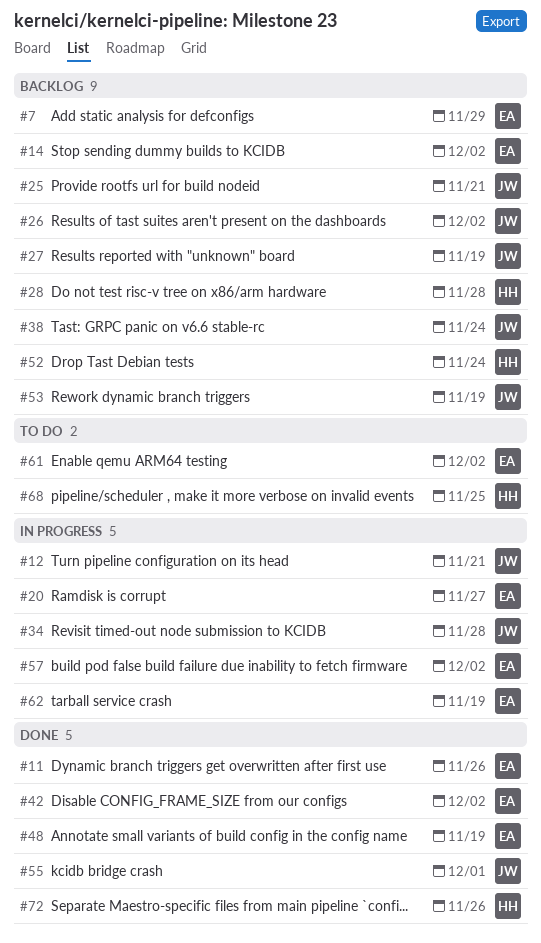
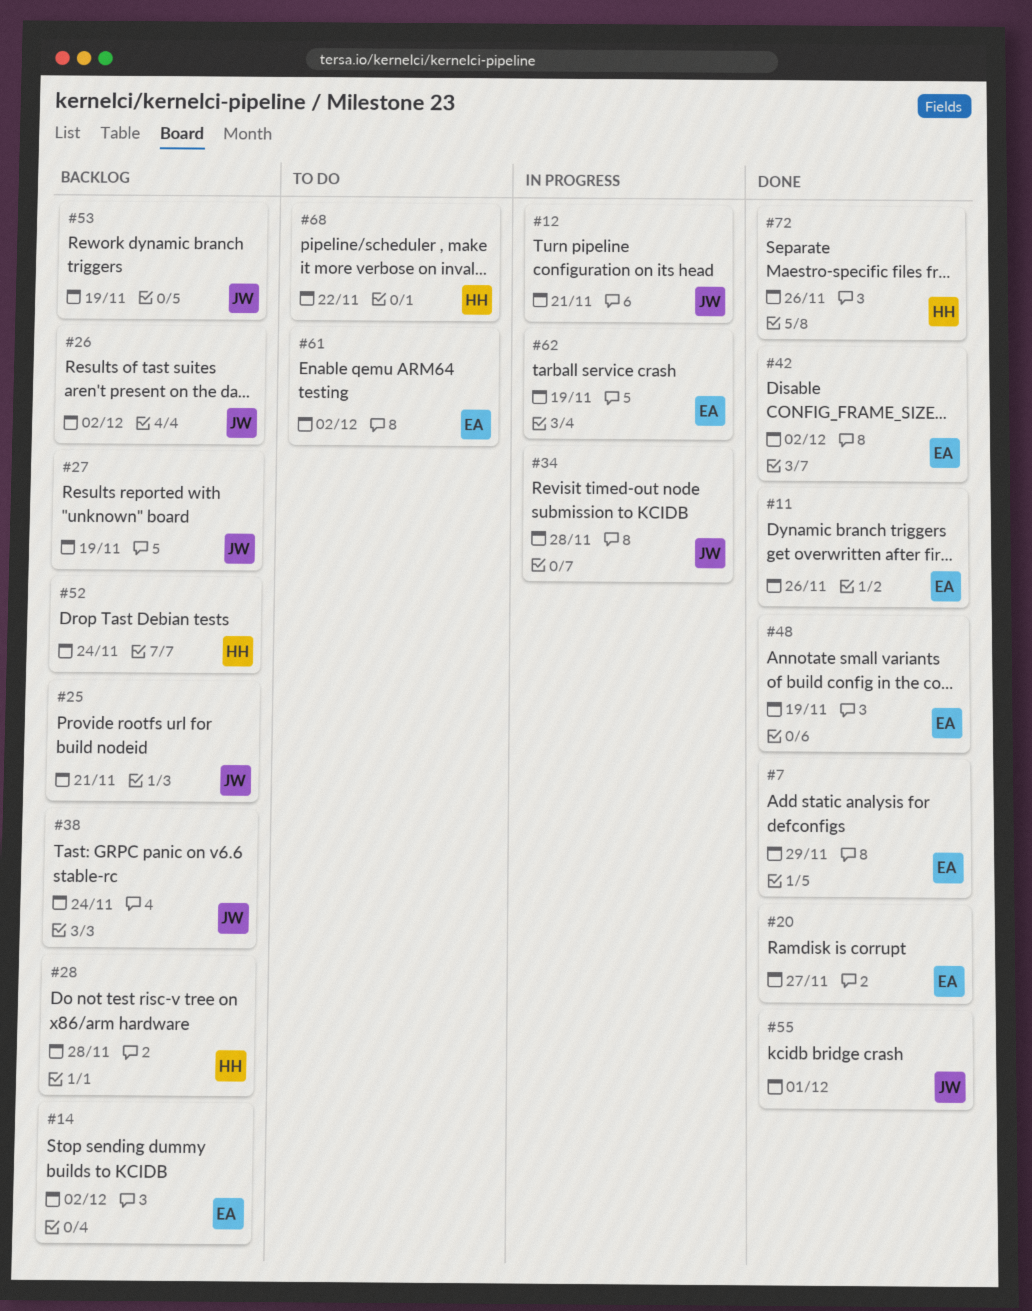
#7, status: Backlog -> Done
#20, status: In progress -> Done
#57: present -> none
#68, due: Nov 25 -> Nov 22

